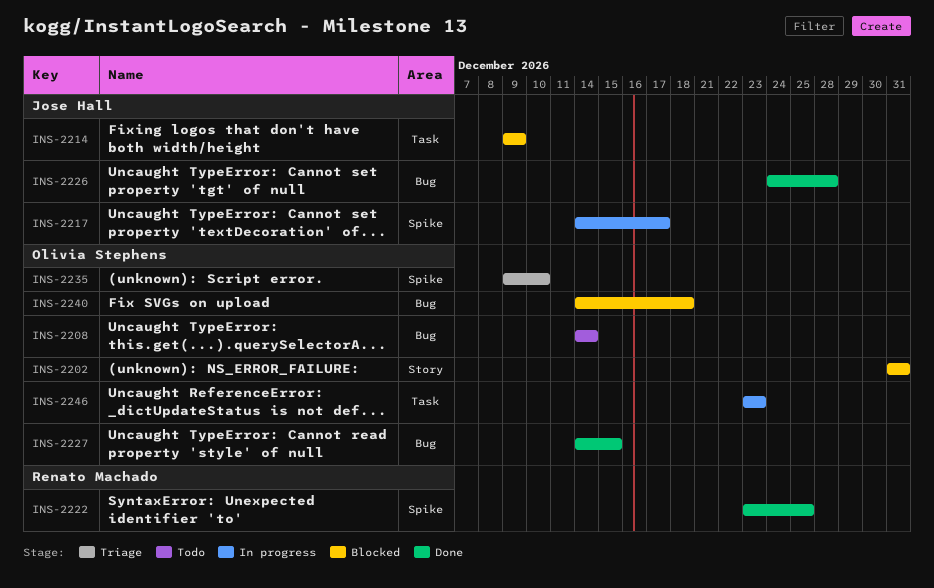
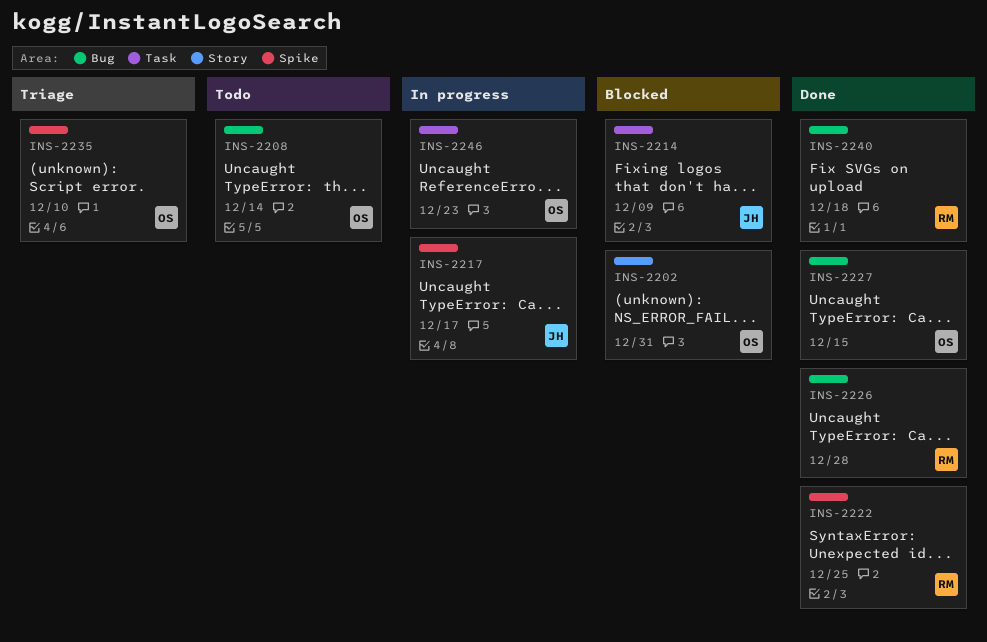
INS-2226, owner: Jose Hall -> Renato Machado
INS-2240, status: Blocked -> Done
INS-2240, owner: Olivia Stephens -> Renato Machado

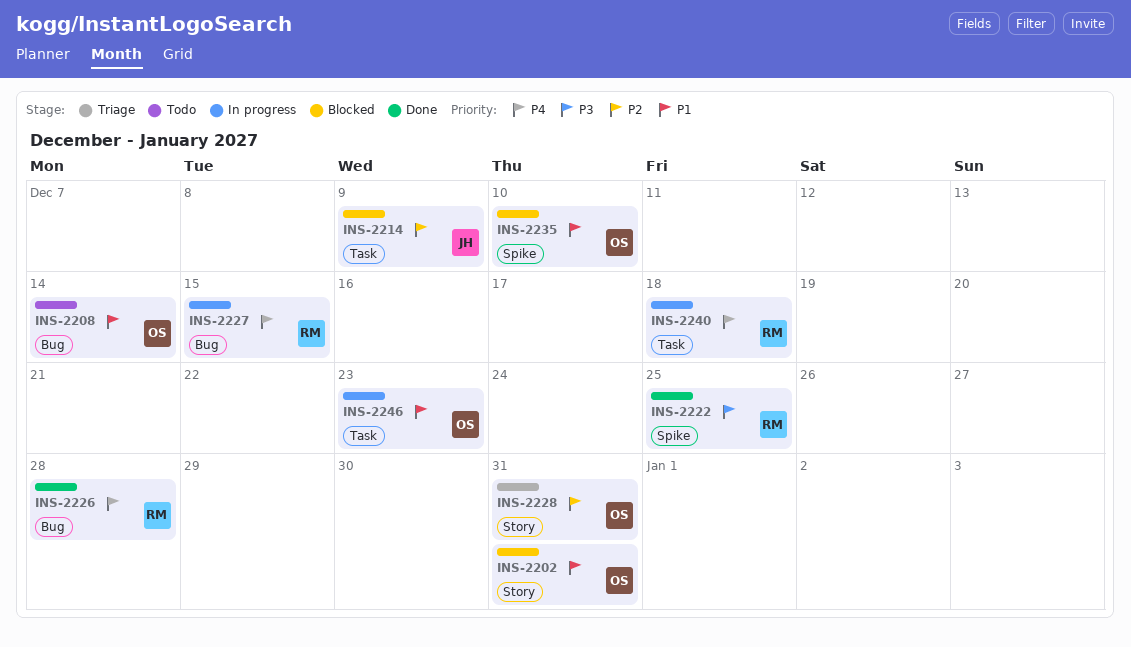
INS-2217: present -> none
INS-2227, status: Done -> In progress
INS-2227, owner: OS -> RM
INS-2228: none -> present
INS-2235, status: Triage -> Blocked
INS-2240, status: Done -> In progress
INS-2240, label: Bug -> Task

